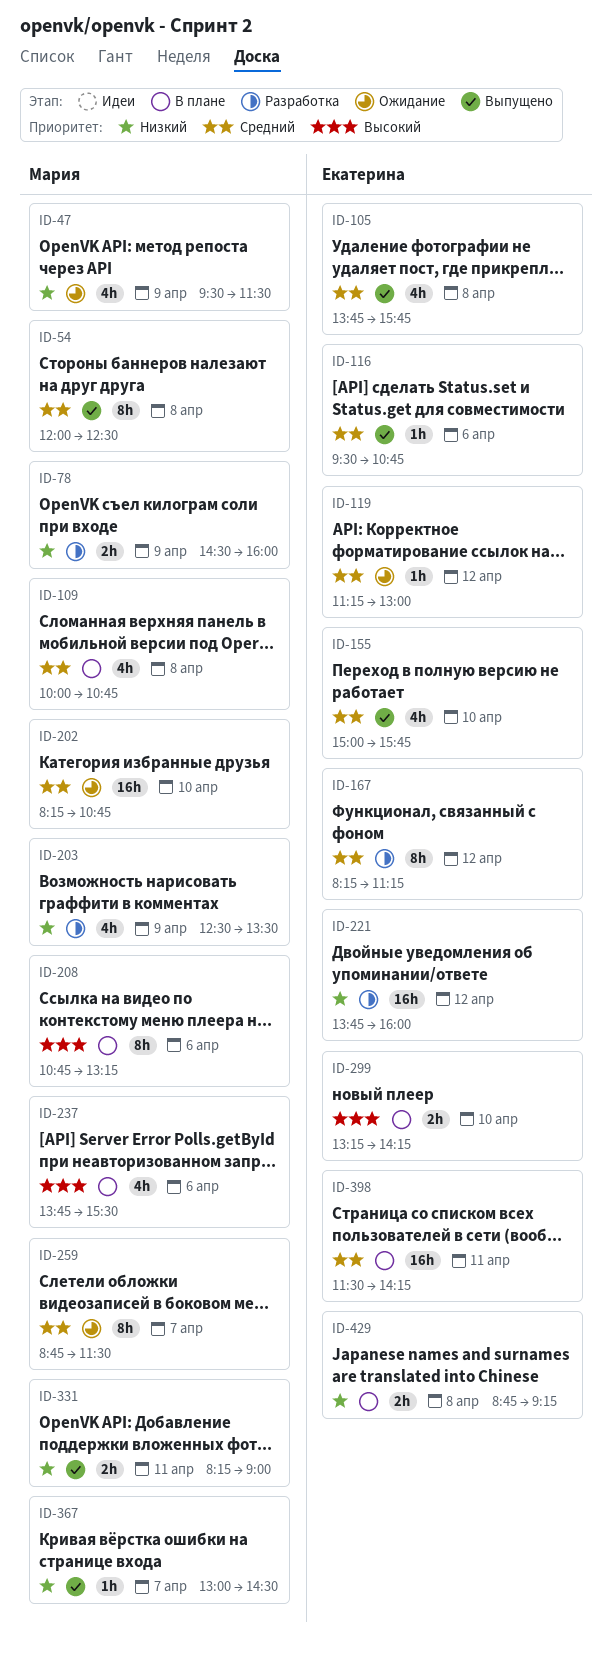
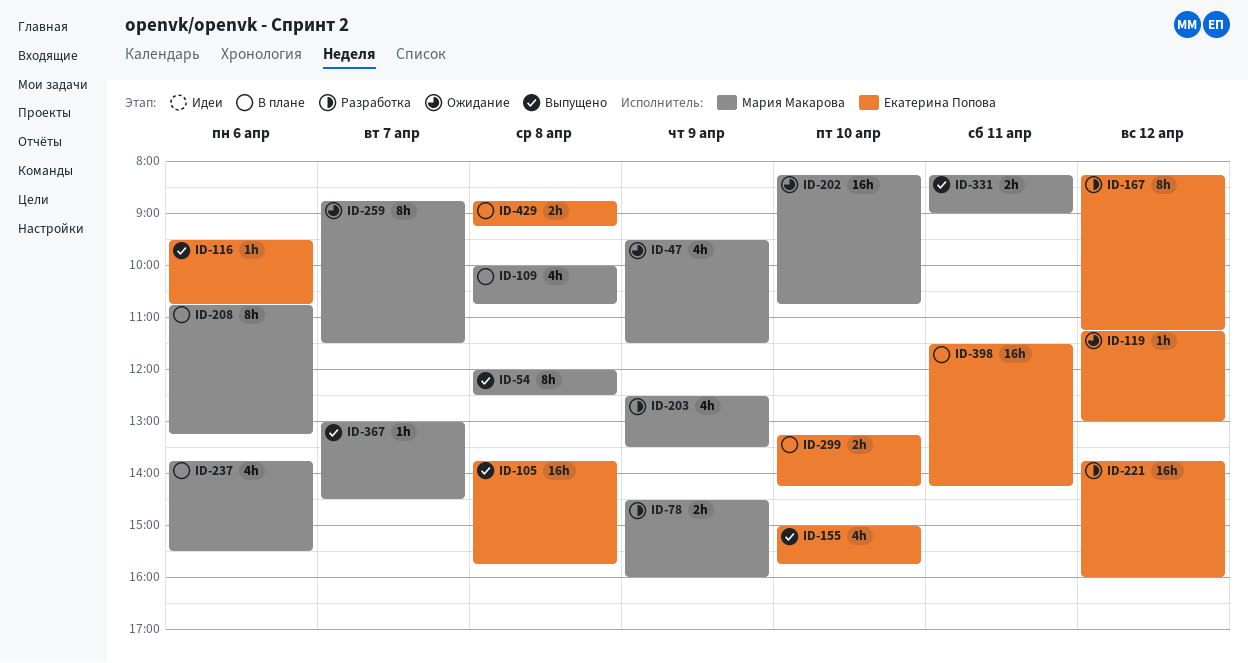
ID-105, estimate: 4h -> 16h

